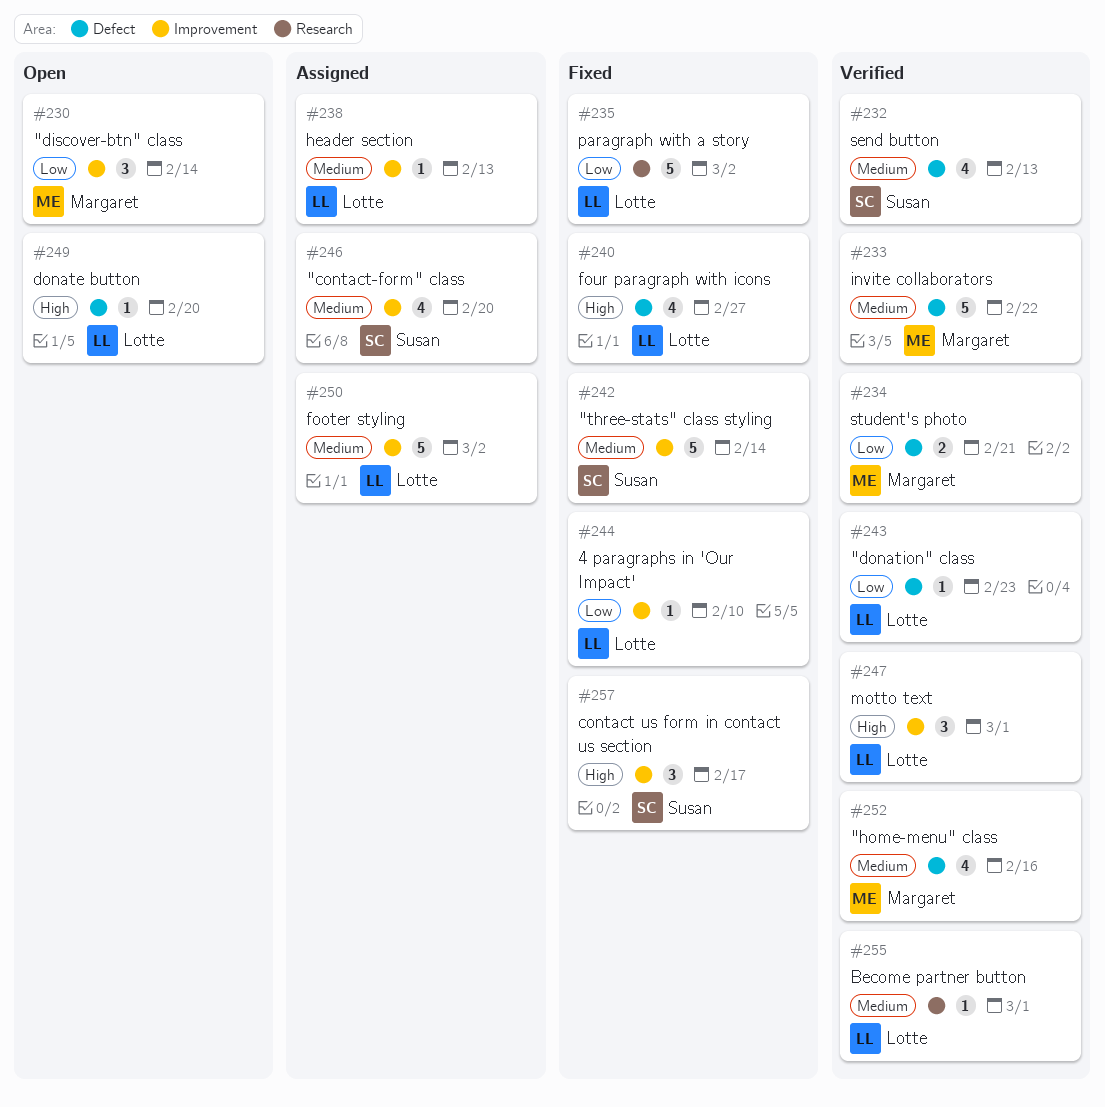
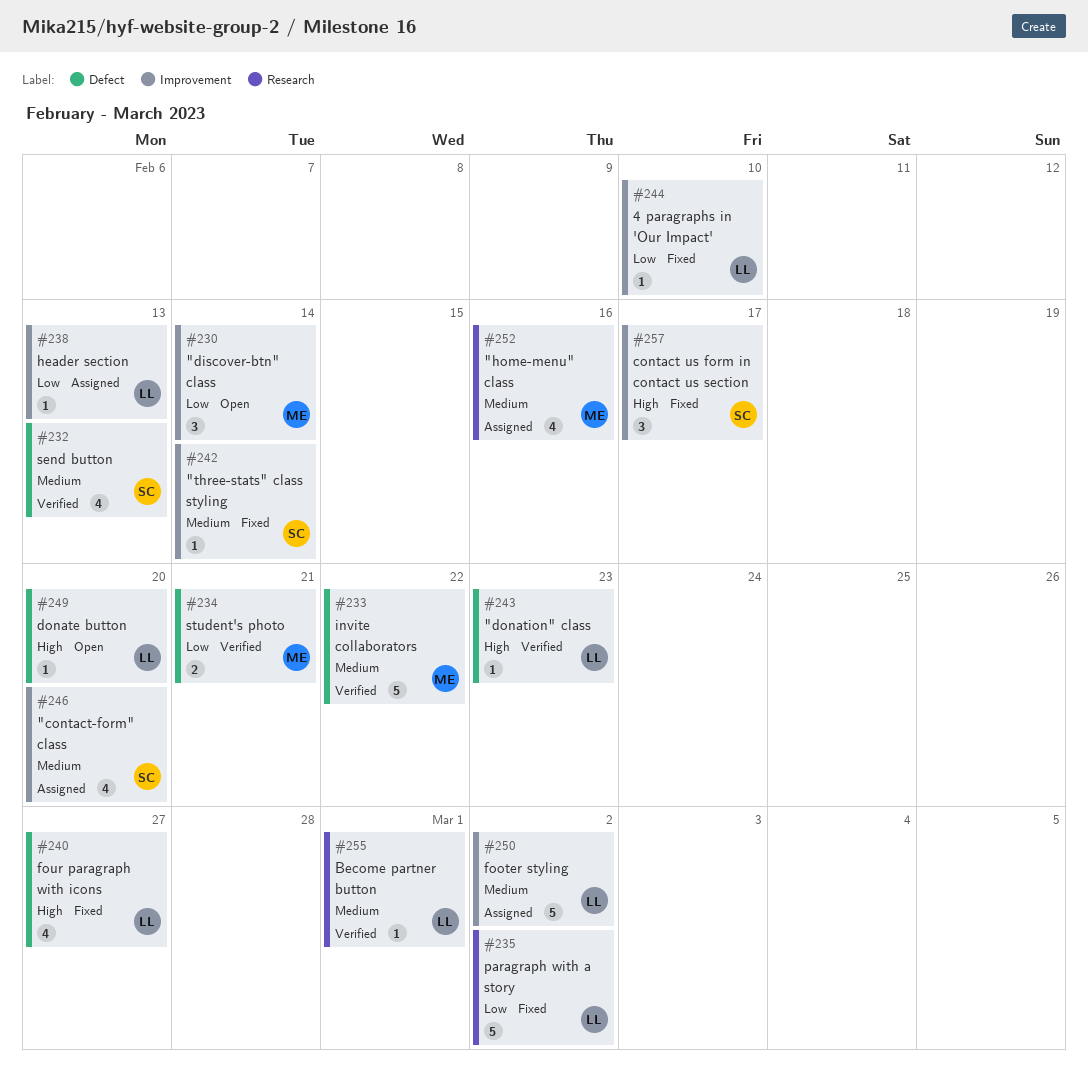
#238, priority: Medium -> Low
#242, estimate: 5 -> 1
#243, priority: Low -> High
#247: present -> none
#252, status: Verified -> Assigned
#252, label: Defect -> Research

